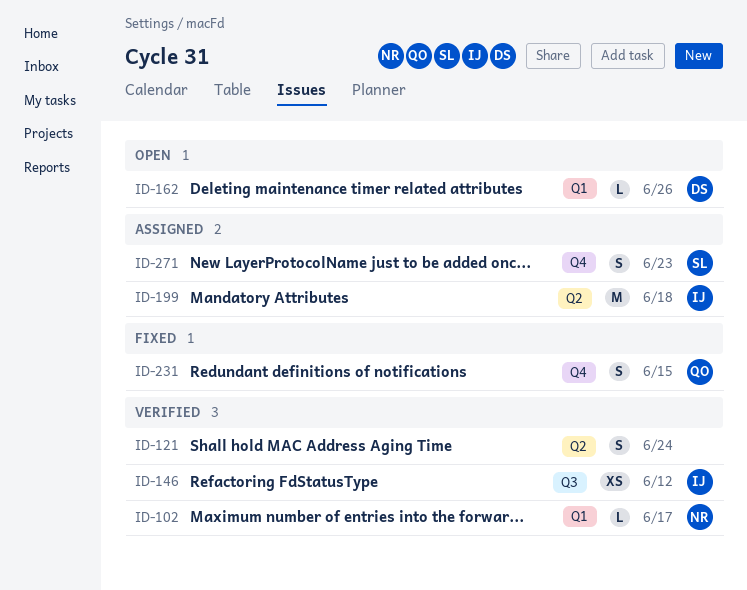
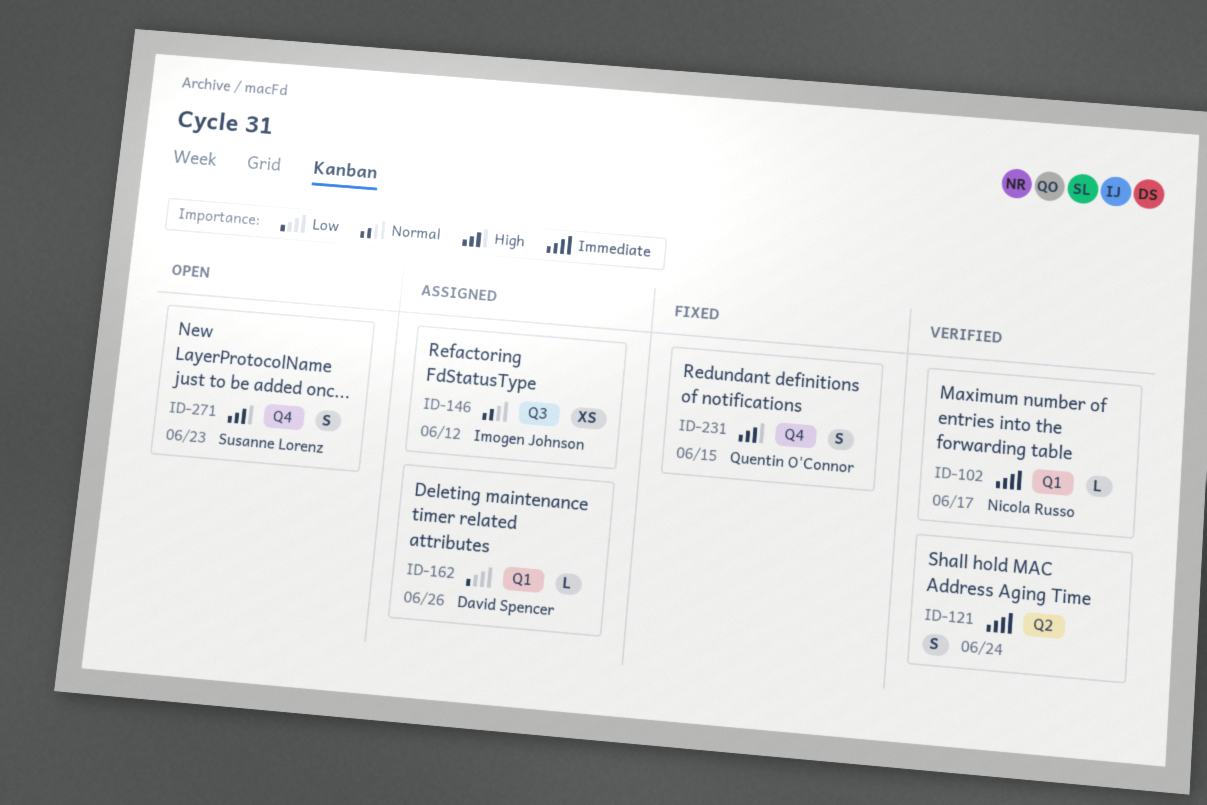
ID-146, status: Verified -> Assigned
ID-162, status: Open -> Assigned
ID-199: present -> none
ID-271, status: Assigned -> Open

